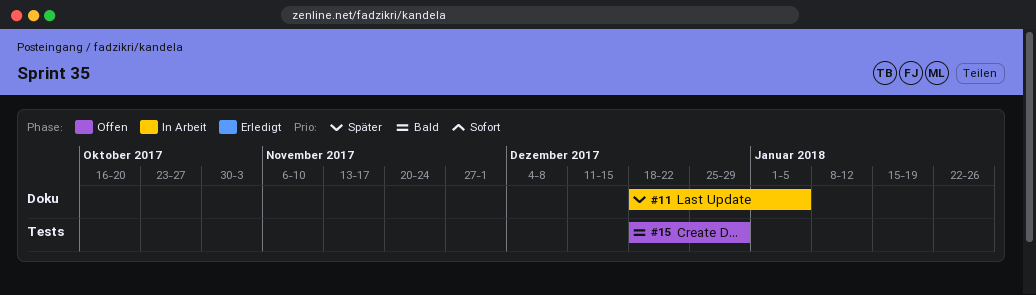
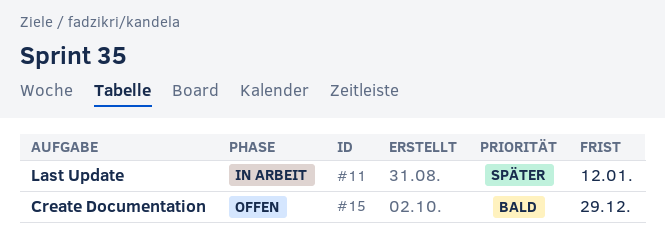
#11, due: Jan 5 -> Jan 12

